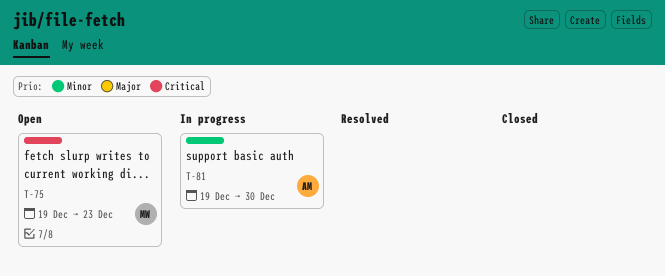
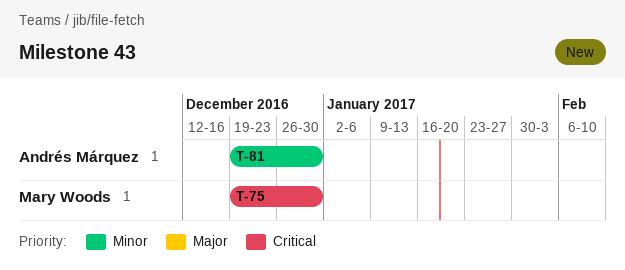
T-75, due: Dec 23 -> Dec 30

